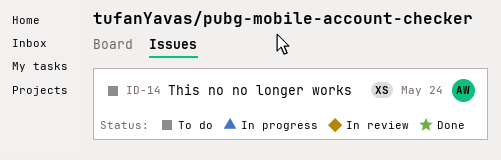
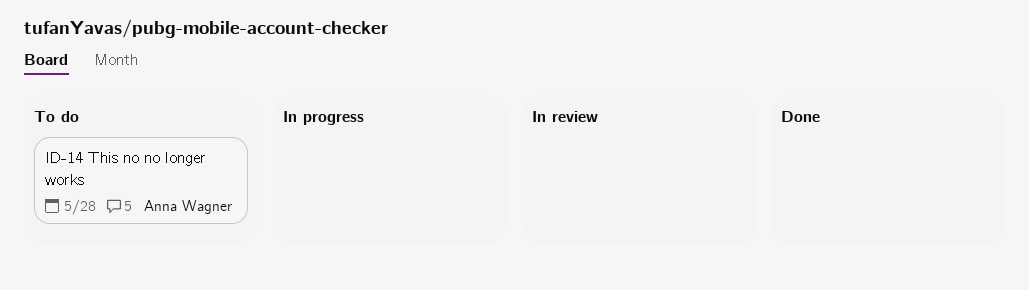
ID-14, due: May 24 -> May 28

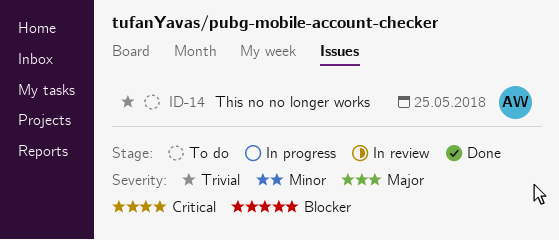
ID-14, due: May 28 -> May 25

